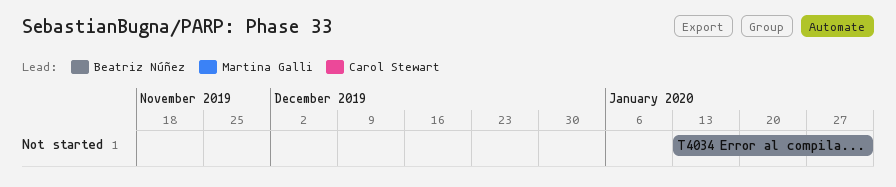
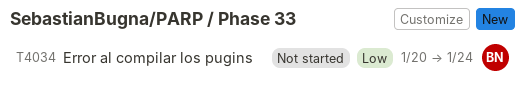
T4034, start: Jan 13 -> Jan 20
T4034, due: Jan 31 -> Jan 24

